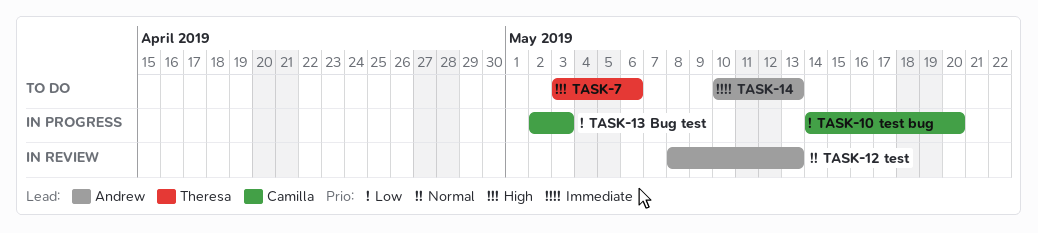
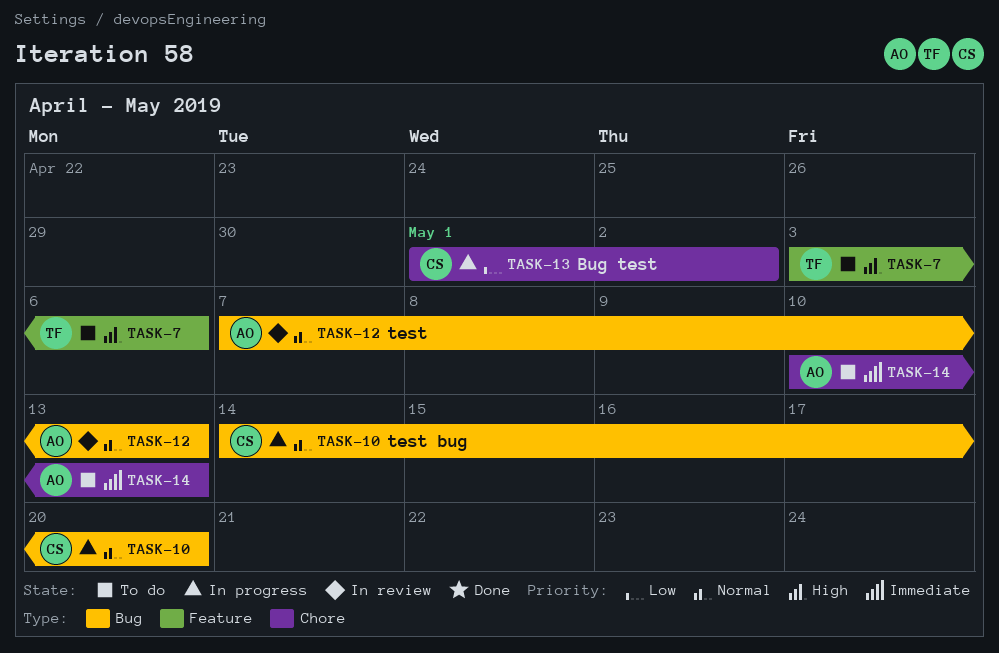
TASK-10, priority: Low -> Normal
TASK-12, start: May 8 -> May 7
TASK-13, start: May 2 -> May 1
TASK-13, due: May 3 -> May 2

